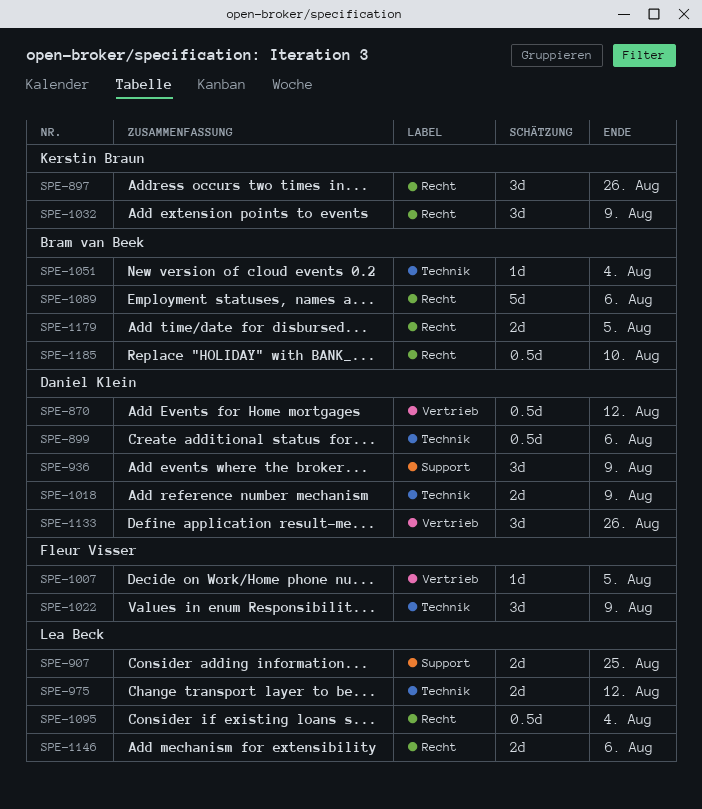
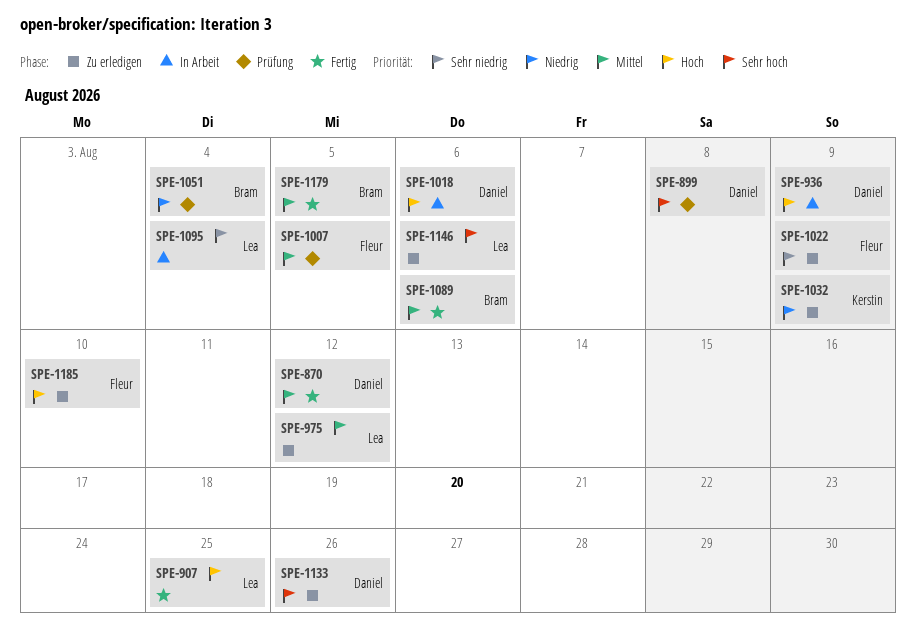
SPE-897: present -> none
SPE-899, due: Aug 6 -> Aug 8
SPE-1018, due: Aug 9 -> Aug 6
SPE-1185, owner: Bram van Beek -> Fleur Visser

